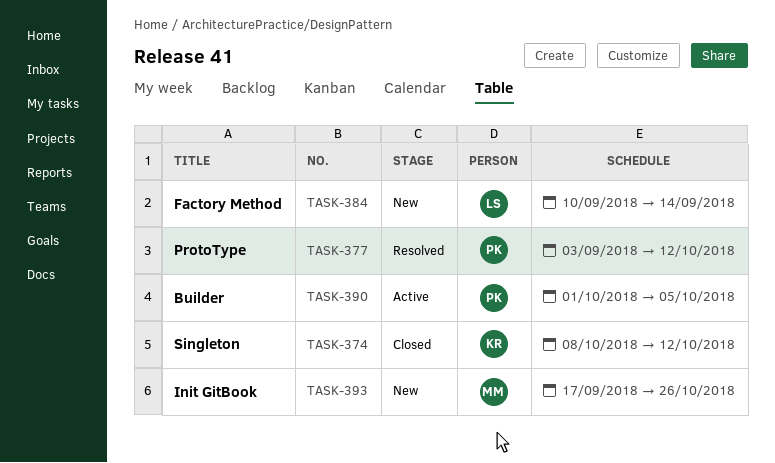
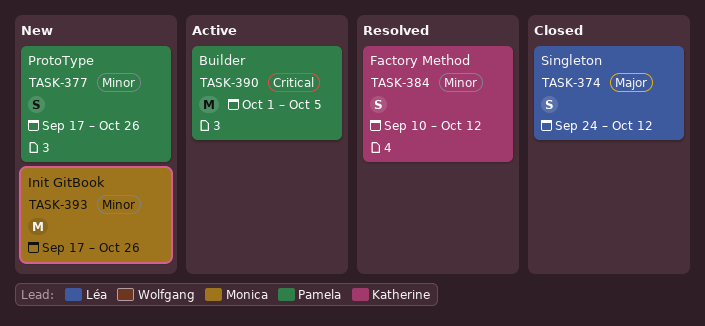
TASK-374, owner: Katherine -> Léa
TASK-374, start: Oct 8 -> Sep 24
TASK-377, status: Resolved -> New
TASK-377, start: Sep 3 -> Sep 17
TASK-377, due: Oct 12 -> Oct 26
TASK-384, status: New -> Resolved
TASK-384, owner: Léa -> Katherine
TASK-384, due: Sep 14 -> Oct 12

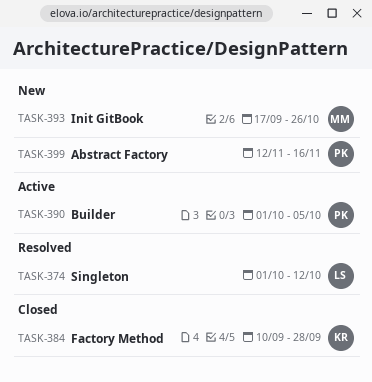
TASK-374, status: Closed -> Resolved
TASK-374, start: Sep 24 -> Oct 1
TASK-377: present -> none
TASK-384, status: Resolved -> Closed
TASK-384, due: Oct 12 -> Sep 28
TASK-399: none -> present

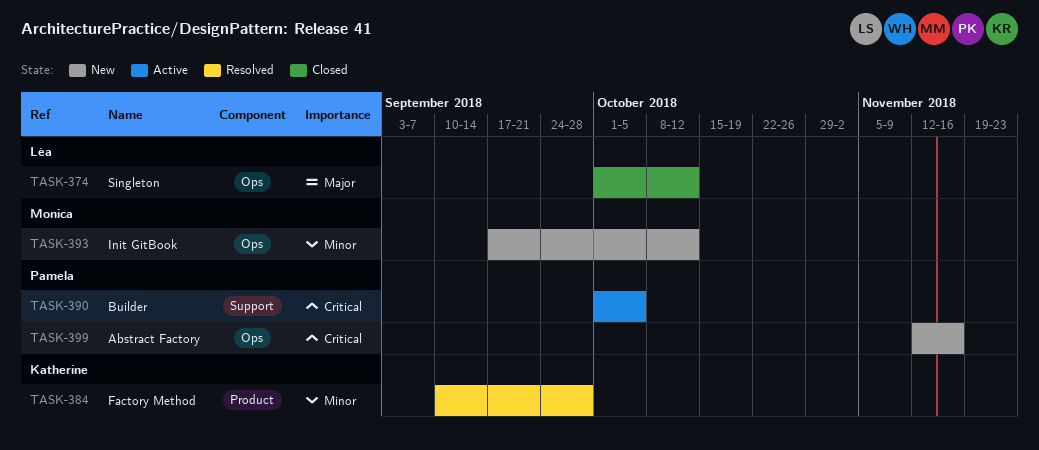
TASK-374, status: Resolved -> Closed
TASK-384, status: Closed -> Resolved
TASK-393, due: Oct 26 -> Oct 12

